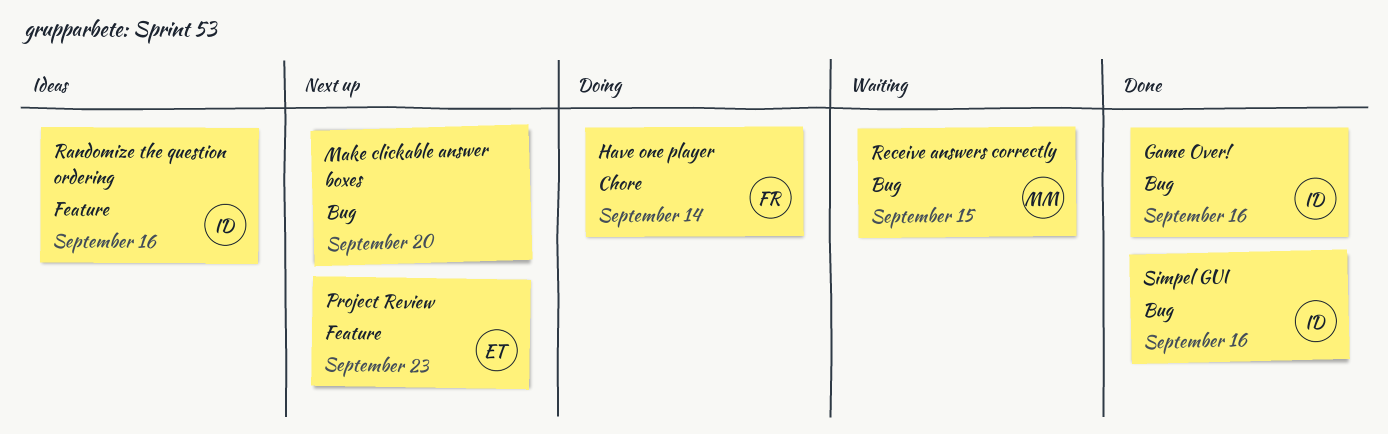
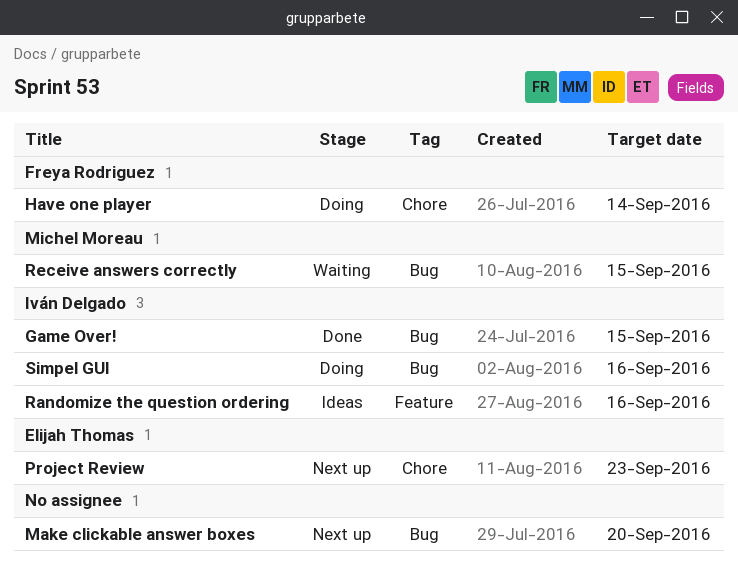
Game Over!, due: Sep 16 -> Sep 15
Project Review, label: Feature -> Chore
Simpel GUI, status: Done -> Doing

